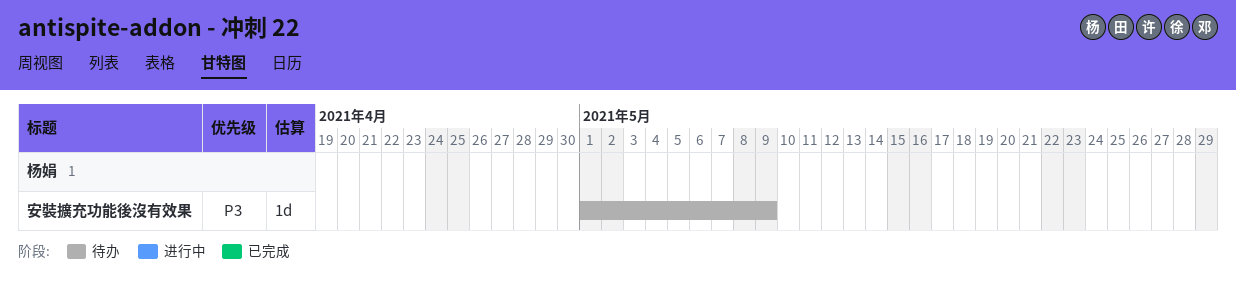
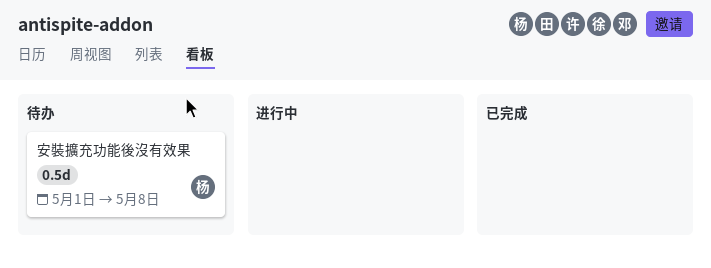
安裝擴充功能後沒有效果, estimate: 1d -> 0.5d
安裝擴充功能後沒有效果, due: May 9 -> May 8

